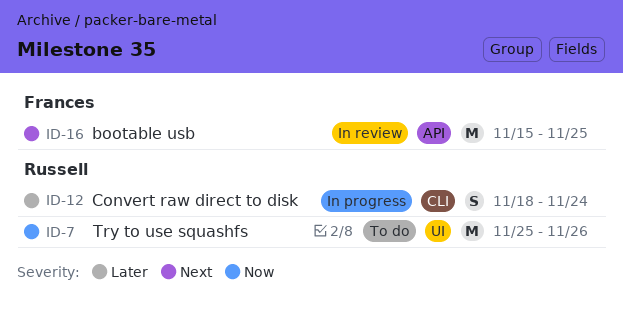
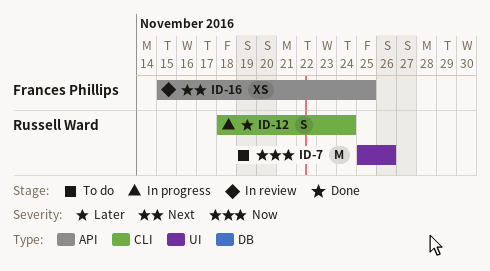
ID-16, estimate: M -> XS

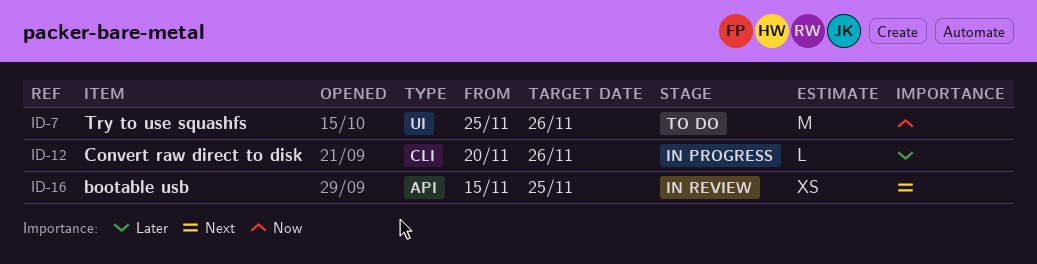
ID-12, estimate: S -> L
ID-12, start: Nov 18 -> Nov 20
ID-12, due: Nov 24 -> Nov 26

